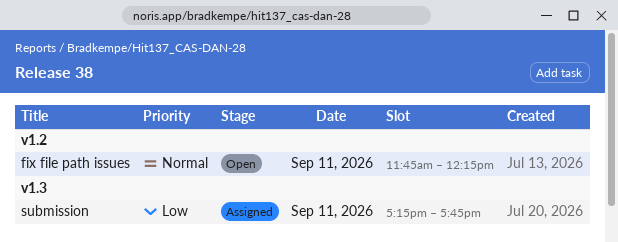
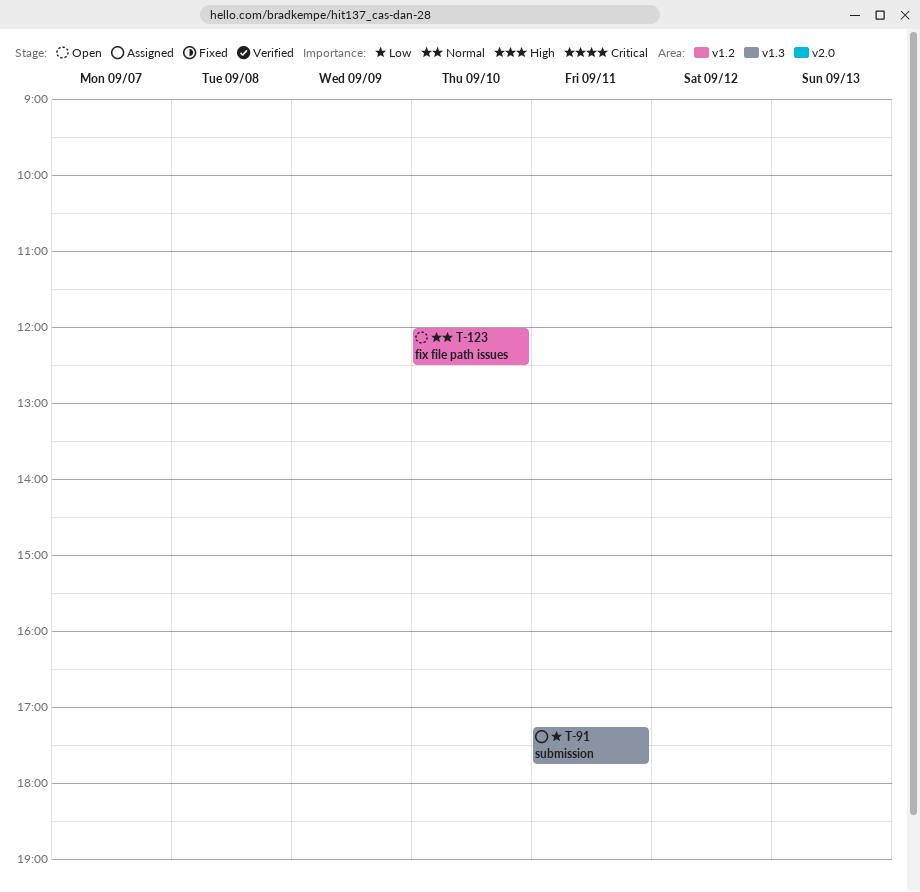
fix file path issues, day: Sep 11 -> Sep 10
fix file path issues, begins: 11:45 -> 12:00
fix file path issues, ends: 12:15 -> 12:30

